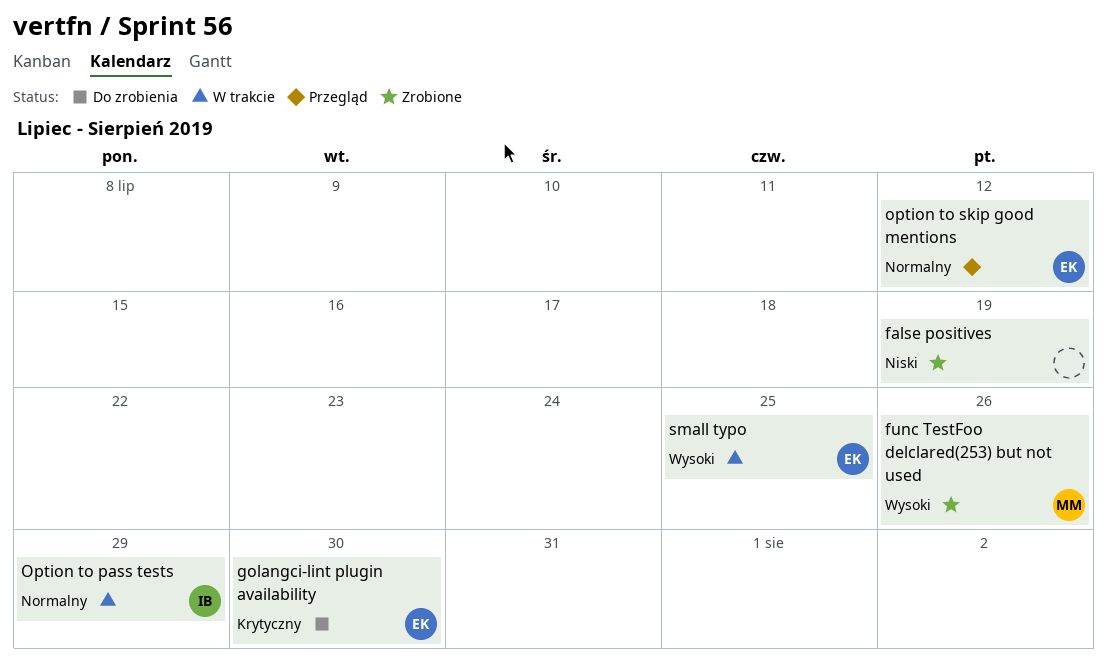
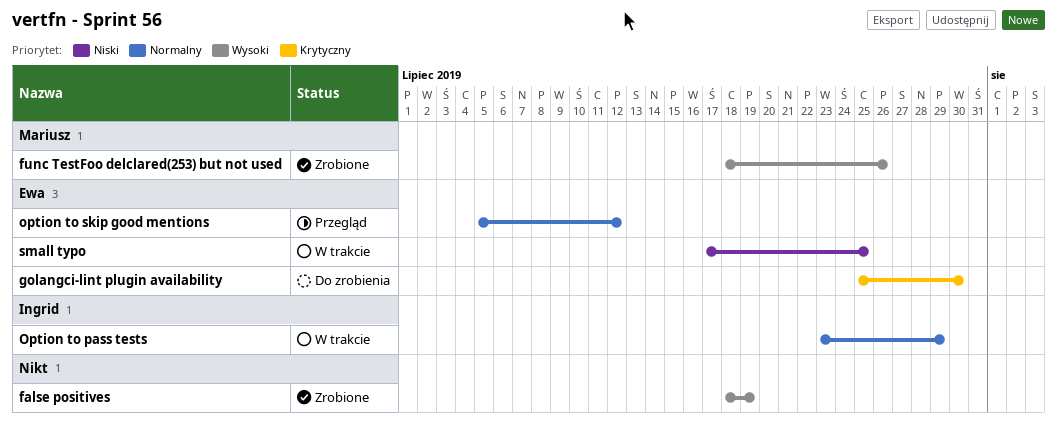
false positives, priority: Niski -> Wysoki
small typo, priority: Wysoki -> Niski

